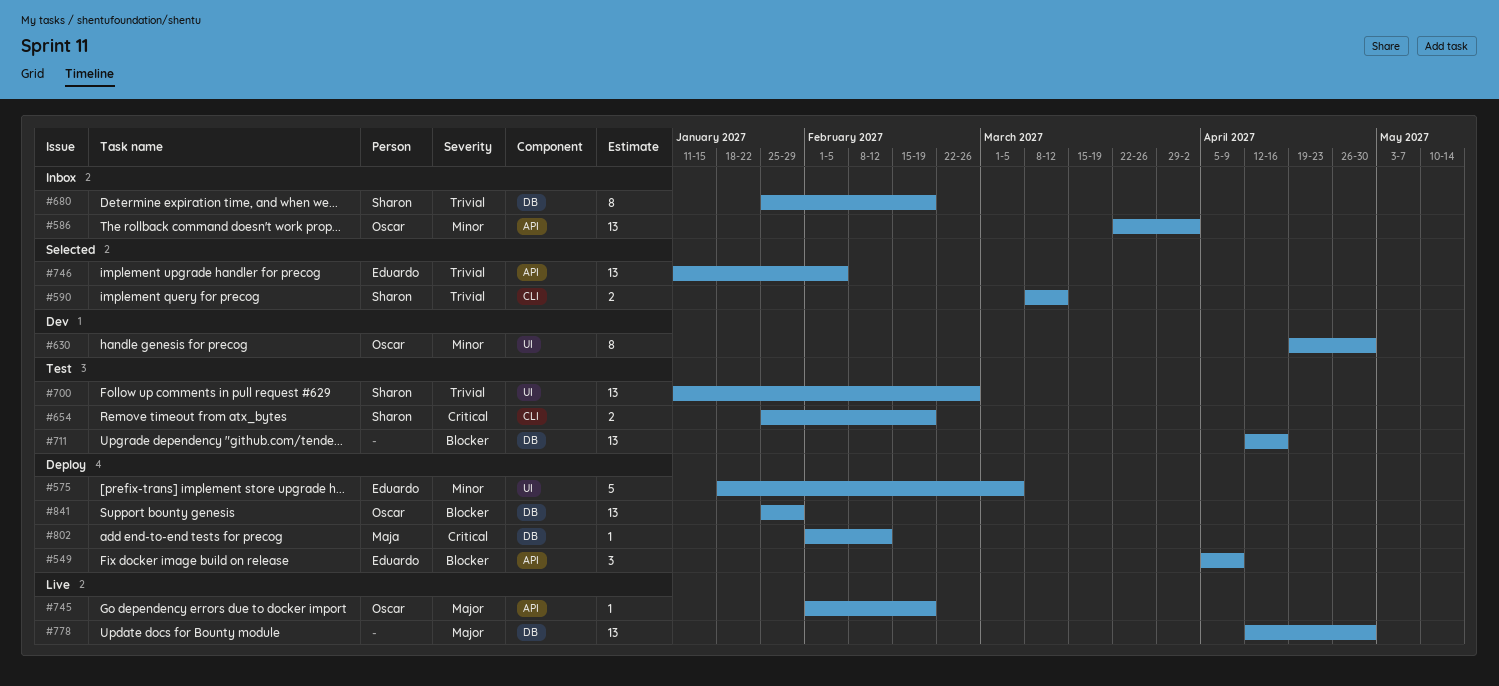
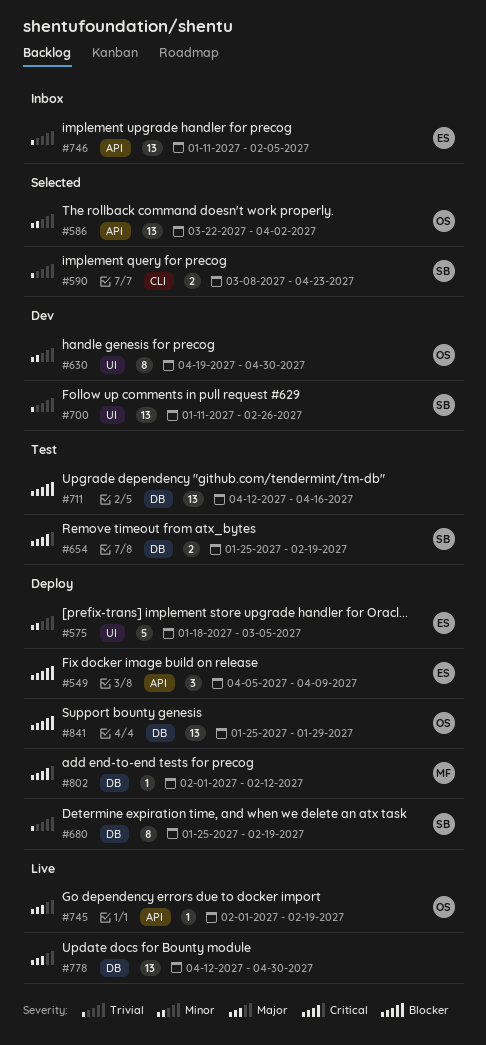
#586, status: Inbox -> Selected
#590, due: Mar 12 -> Apr 23
#654, label: CLI -> DB
#680, status: Inbox -> Deploy
#700, status: Test -> Dev
#746, status: Selected -> Inbox

